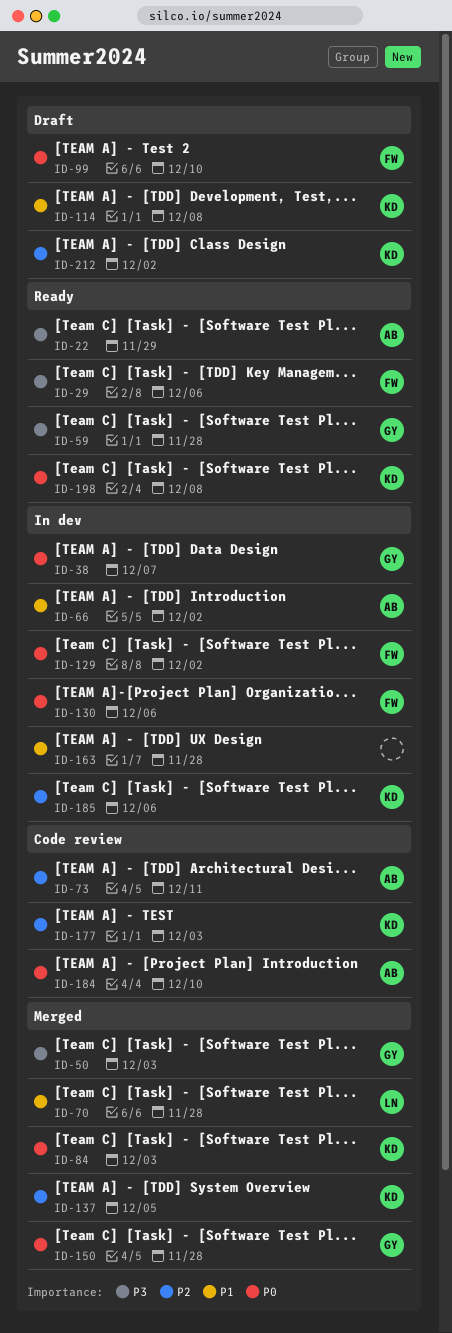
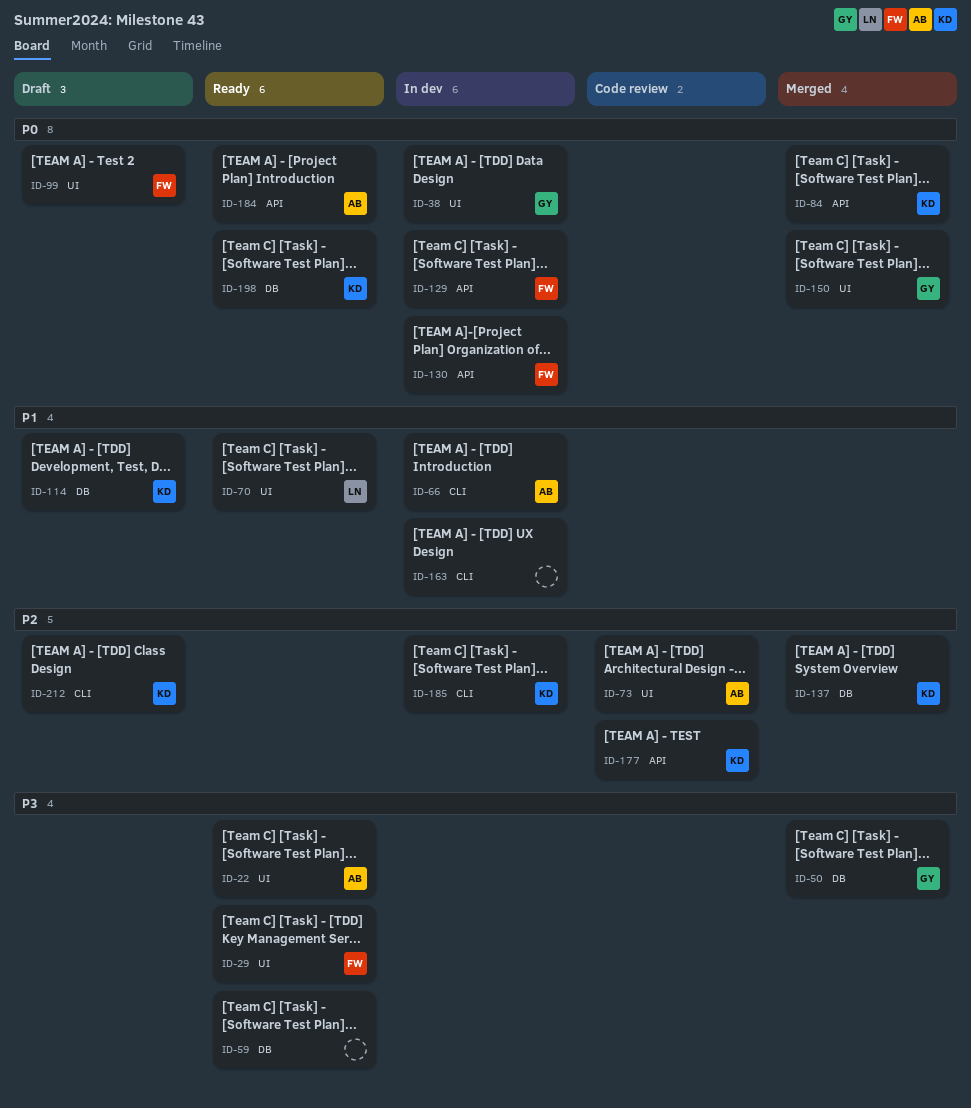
ID-59, owner: GY -> none
ID-70, status: Merged -> Ready
ID-184, status: Code review -> Ready

